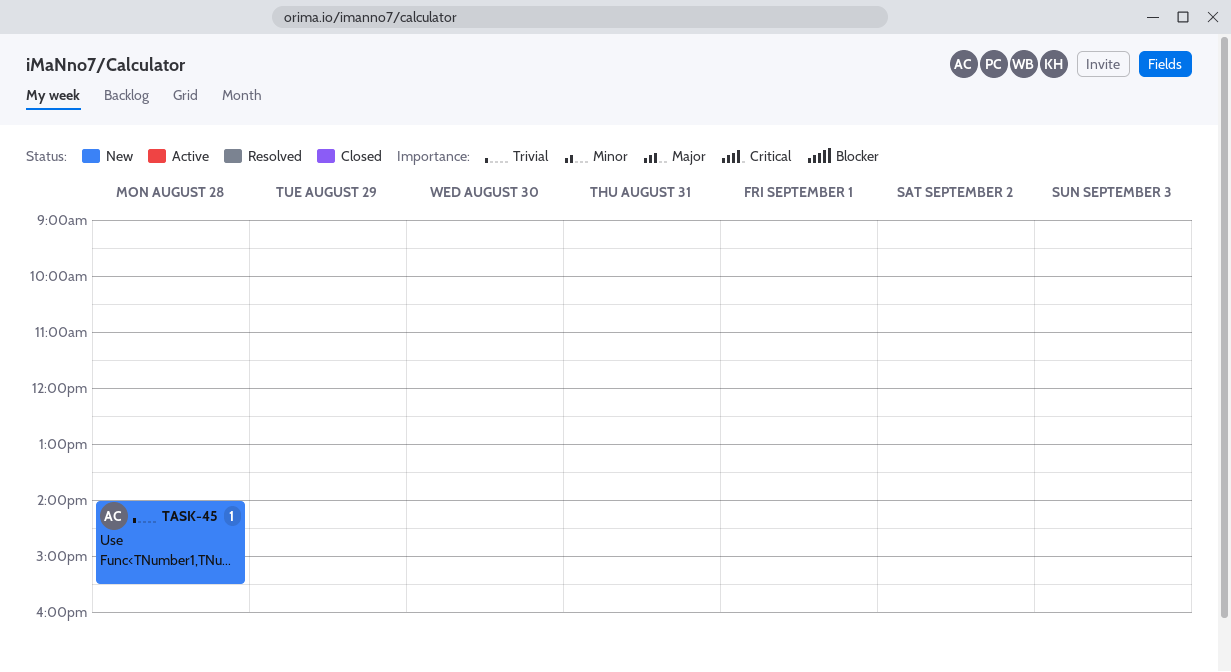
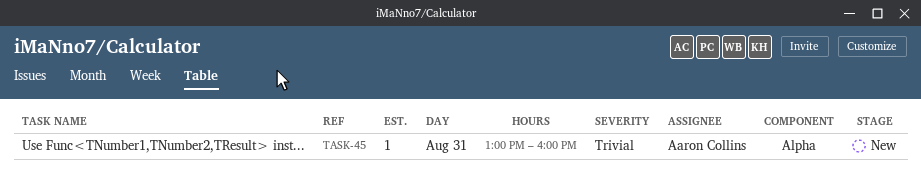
TASK-45, day: Aug 28 -> Aug 31
TASK-45, begins: 14:00 -> 13:00
TASK-45, ends: 15:30 -> 16:00

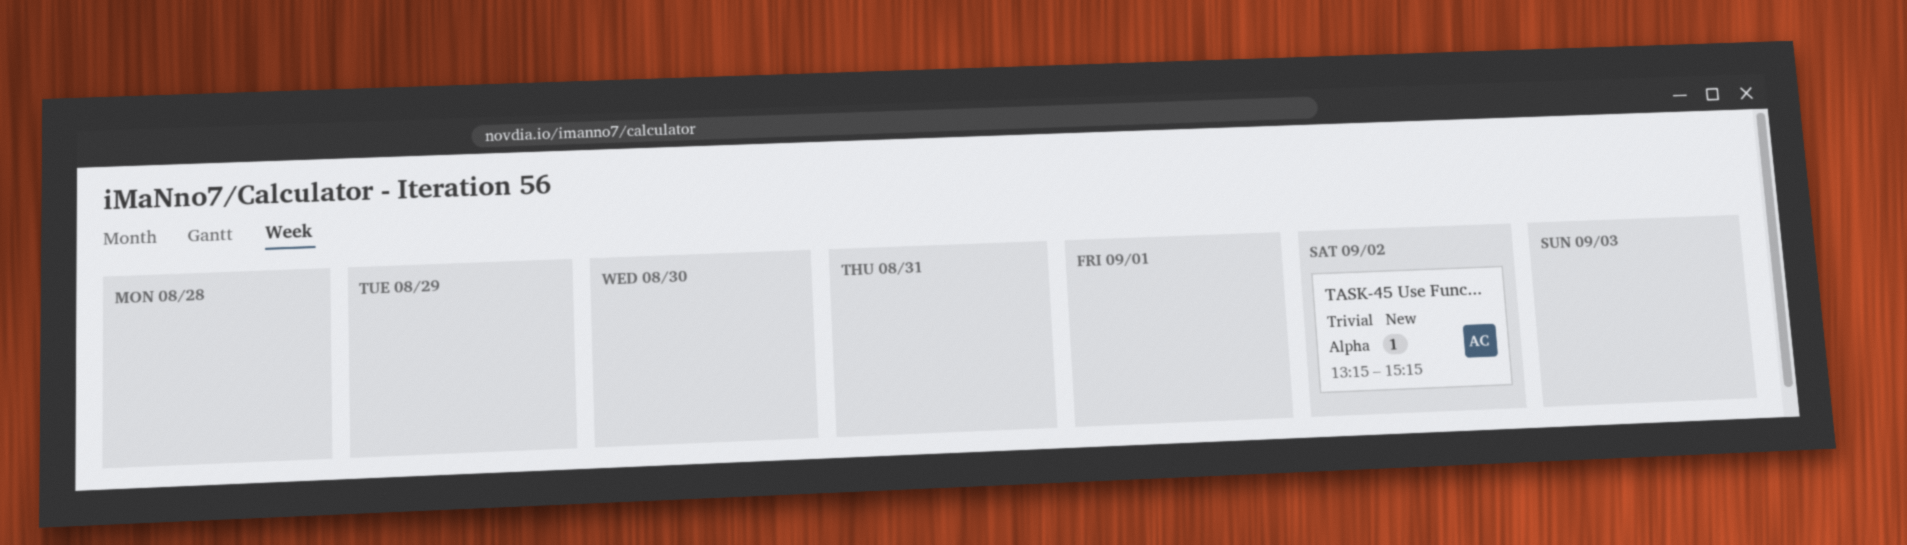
TASK-45, day: Aug 31 -> Sep 2
TASK-45, begins: 13:00 -> 13:15
TASK-45, ends: 16:00 -> 15:15

